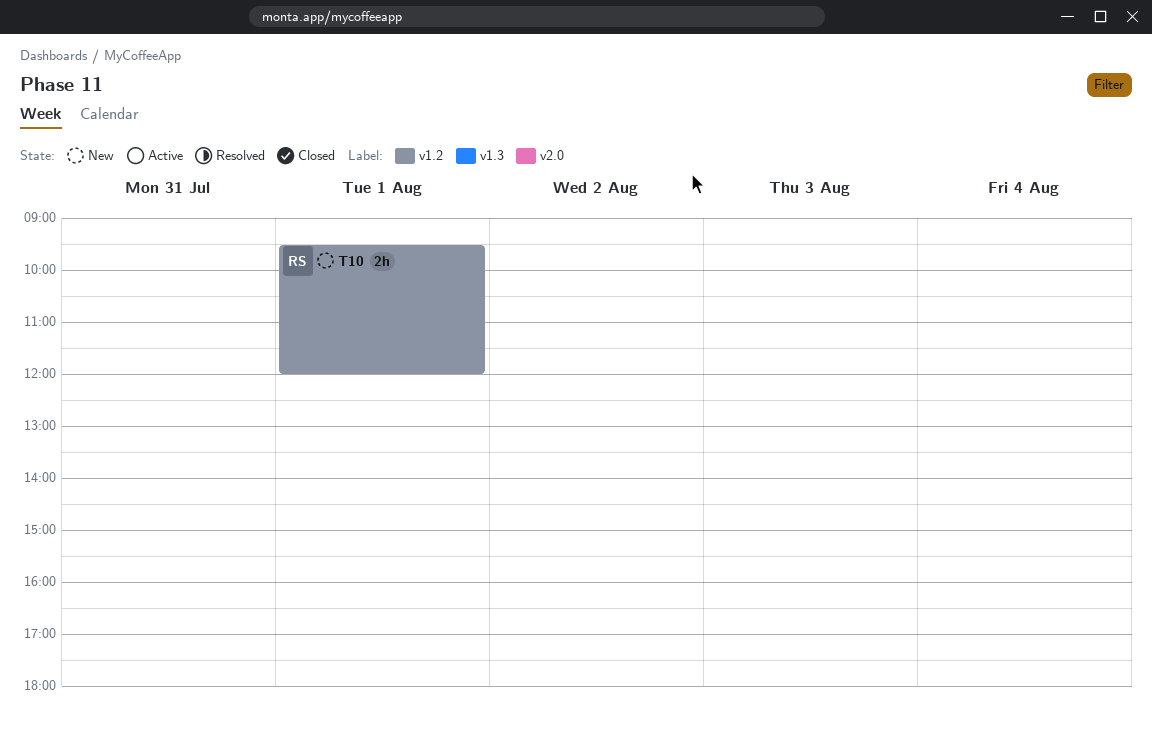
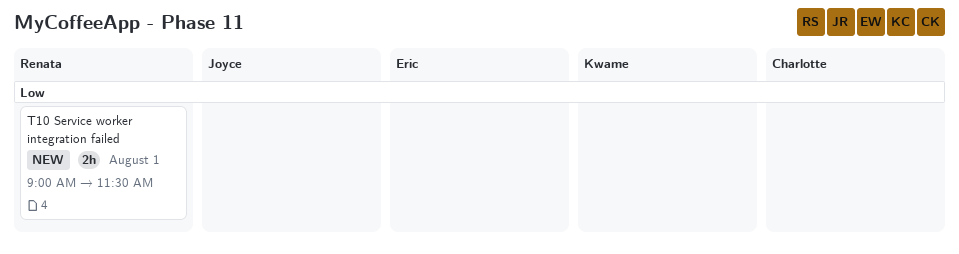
T10, begins: 09:30 -> 09:00
T10, ends: 12:00 -> 11:30

